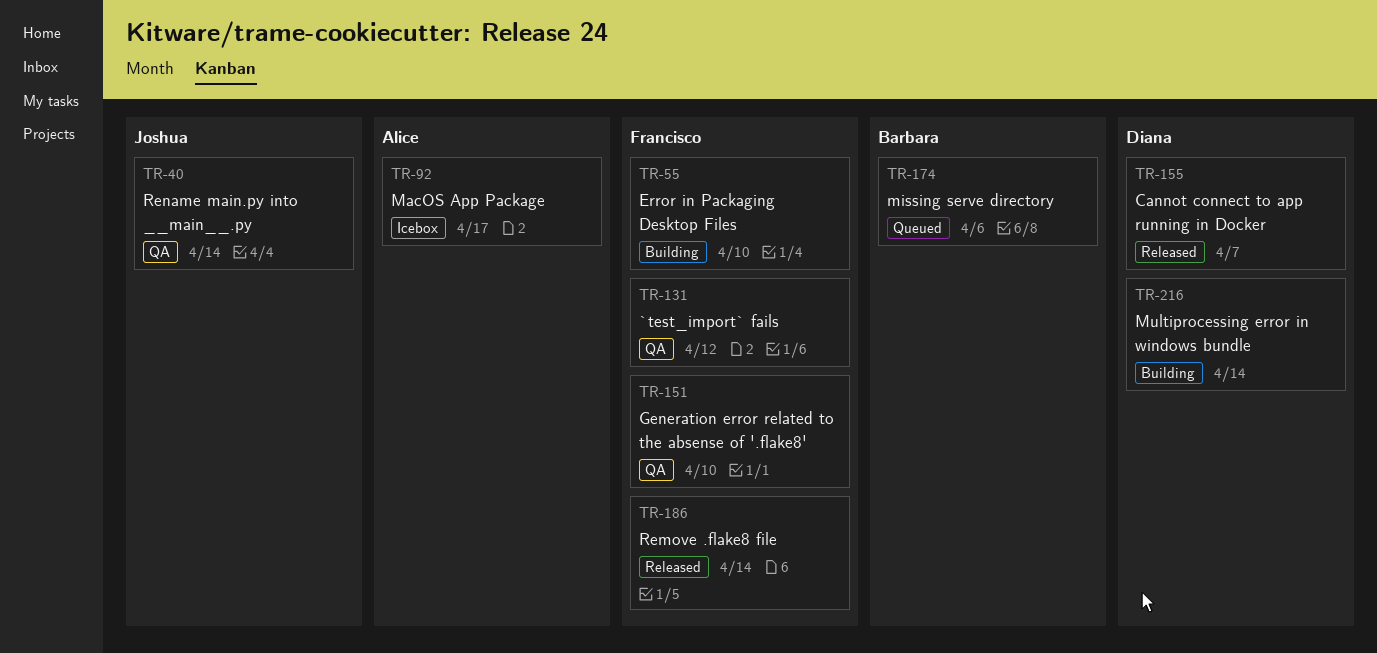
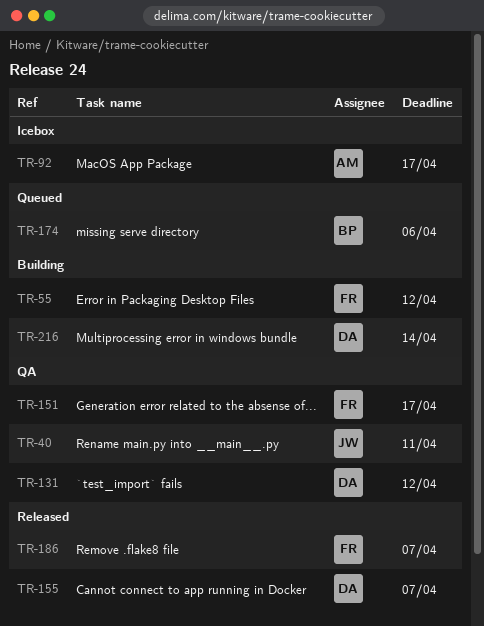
TR-40, due: Apr 14 -> Apr 11
TR-55, due: Apr 10 -> Apr 12
TR-131, owner: Francisco -> Diana
TR-151, due: Apr 10 -> Apr 17
TR-186, due: Apr 14 -> Apr 7

